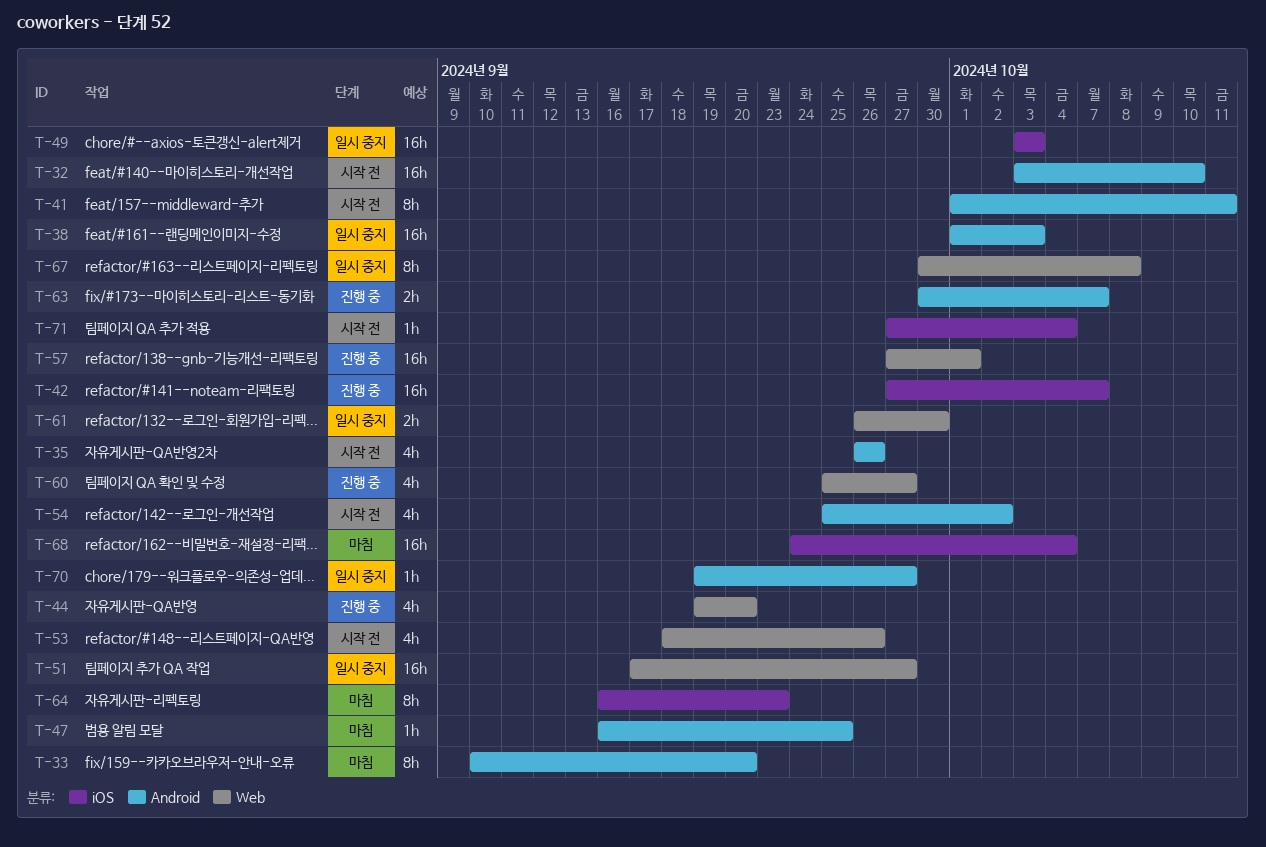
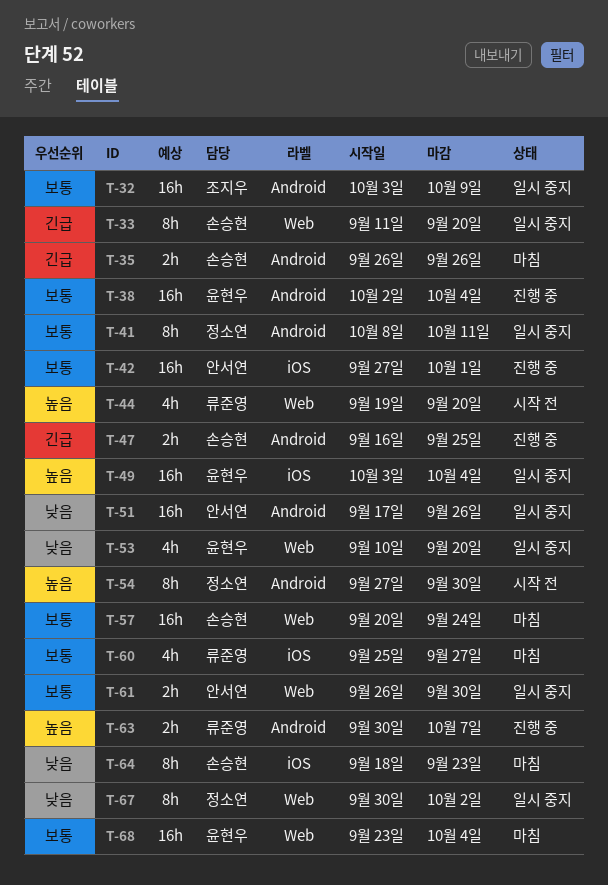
T-32, status: 시작 전 -> 일시 중지
T-32, due: Oct 10 -> Oct 9
T-33, status: 마침 -> 일시 중지
T-33, label: Android -> Web
T-33, start: Sep 10 -> Sep 11
T-35, status: 시작 전 -> 마침
T-35, estimate: 4h -> 2h
T-38, status: 일시 중지 -> 진행 중
T-38, start: Oct 1 -> Oct 2
T-38, due: Oct 3 -> Oct 4
T-41, status: 시작 전 -> 일시 중지
T-41, start: Oct 1 -> Oct 8
T-42, due: Oct 7 -> Oct 1
T-44, status: 진행 중 -> 시작 전
T-47, status: 마침 -> 진행 중
T-47, estimate: 1h -> 2h
T-49, due: Oct 3 -> Oct 4
T-51, label: Web -> Android
T-51, due: Sep 27 -> Sep 26
T-53, status: 시작 전 -> 일시 중지
T-53, start: Sep 18 -> Sep 10
T-53, due: Sep 26 -> Sep 20
T-54, estimate: 4h -> 8h
T-54, start: Sep 25 -> Sep 27
T-54, due: Oct 2 -> Sep 30
T-57, status: 진행 중 -> 마침
T-57, start: Sep 27 -> Sep 20
T-57, due: Oct 1 -> Sep 24
T-60, status: 진행 중 -> 마침
T-60, label: Web -> iOS
T-64, start: Sep 16 -> Sep 18
T-67, due: Oct 8 -> Oct 2
T-68, label: iOS -> Web
T-68, start: Sep 24 -> Sep 23
T-70: present -> none
T-71: present -> none

